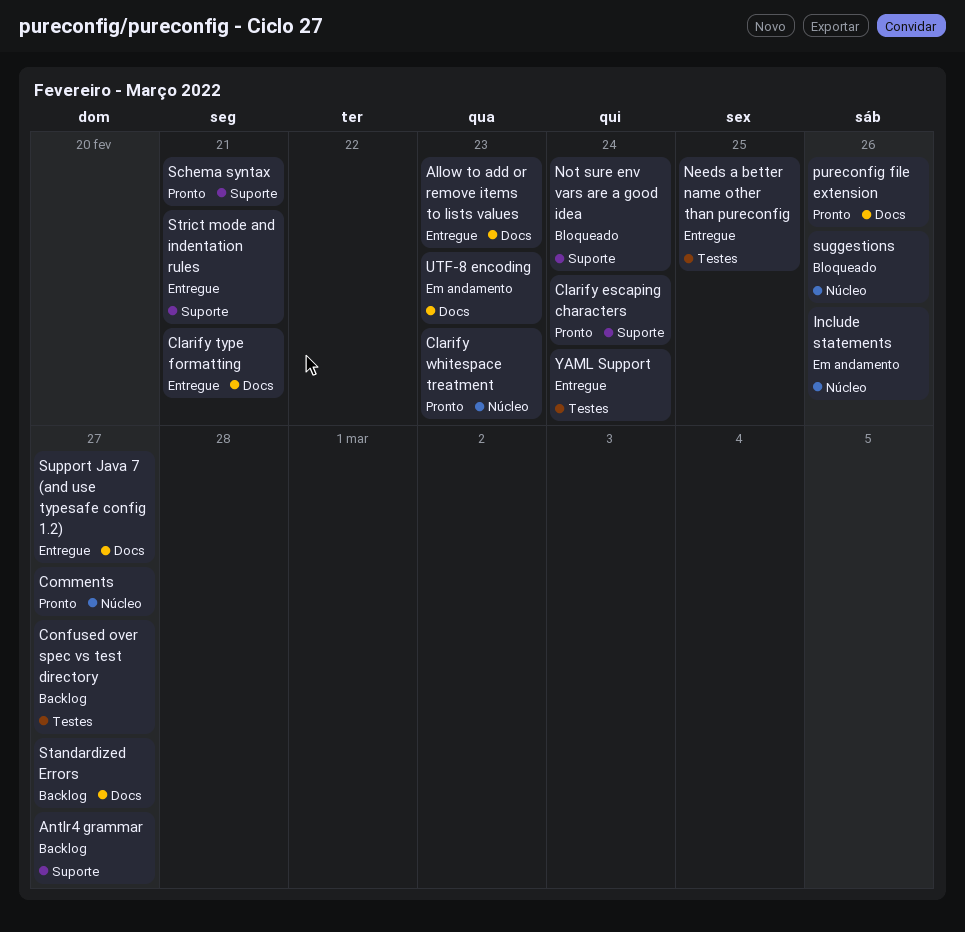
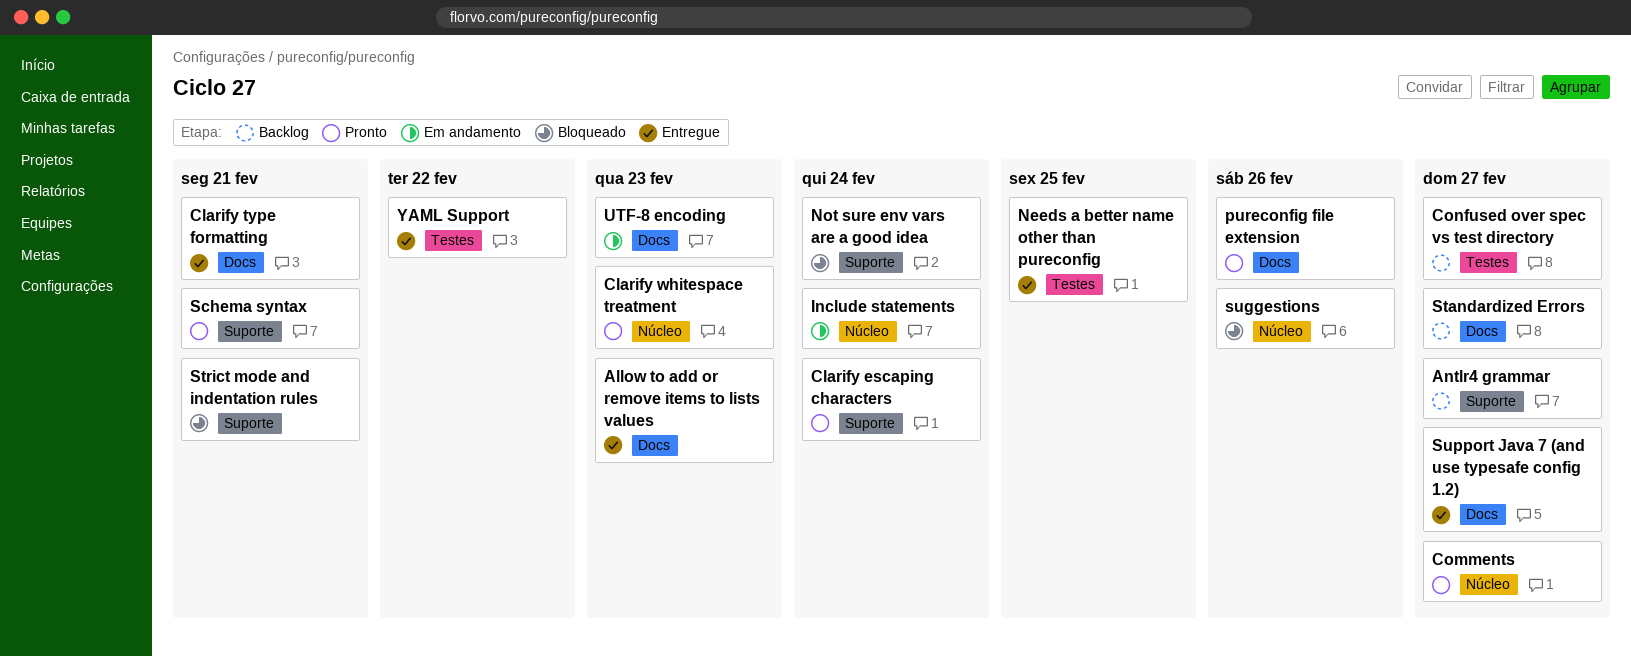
Include statements, due: Feb 26 -> Feb 24
Strict mode and indentation rules, status: Entregue -> Bloqueado
YAML Support, due: Feb 24 -> Feb 22

